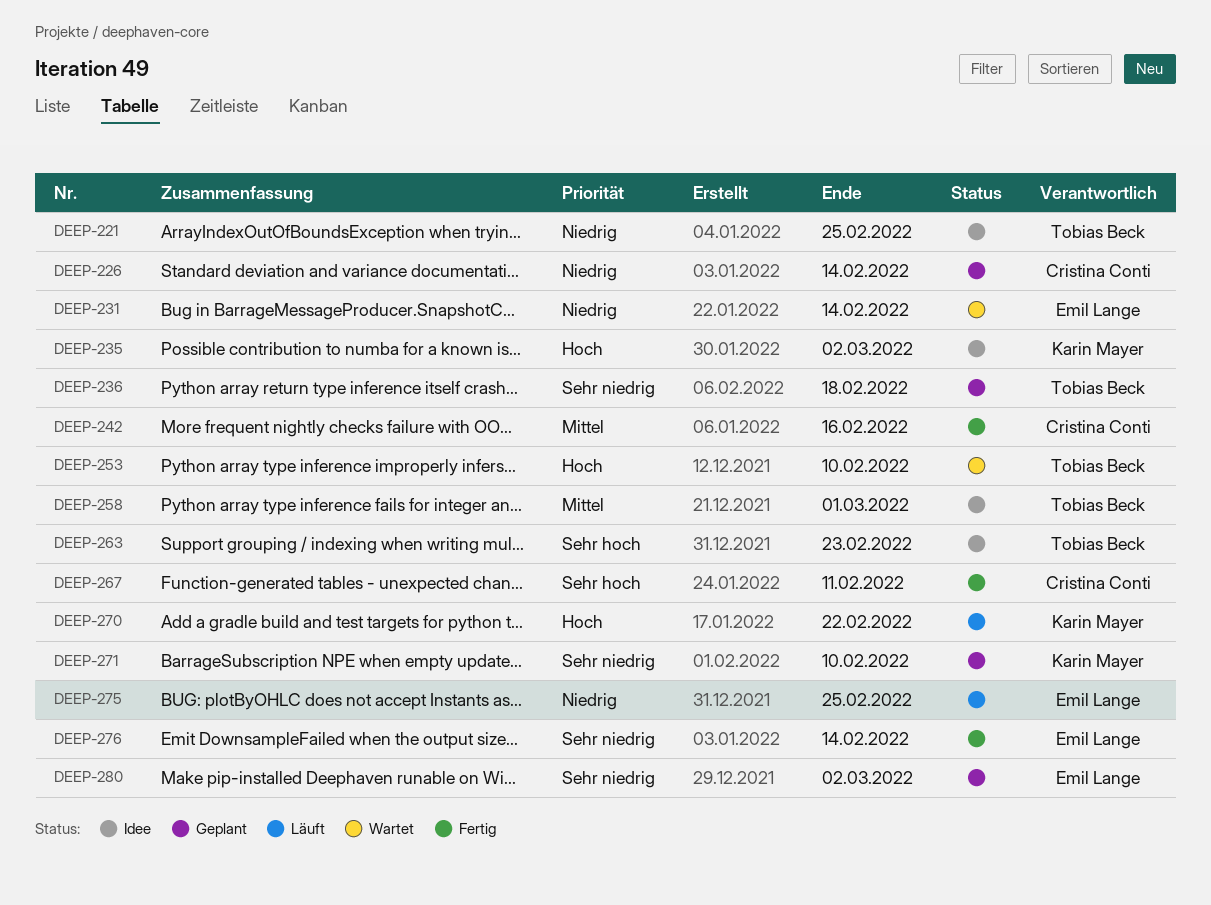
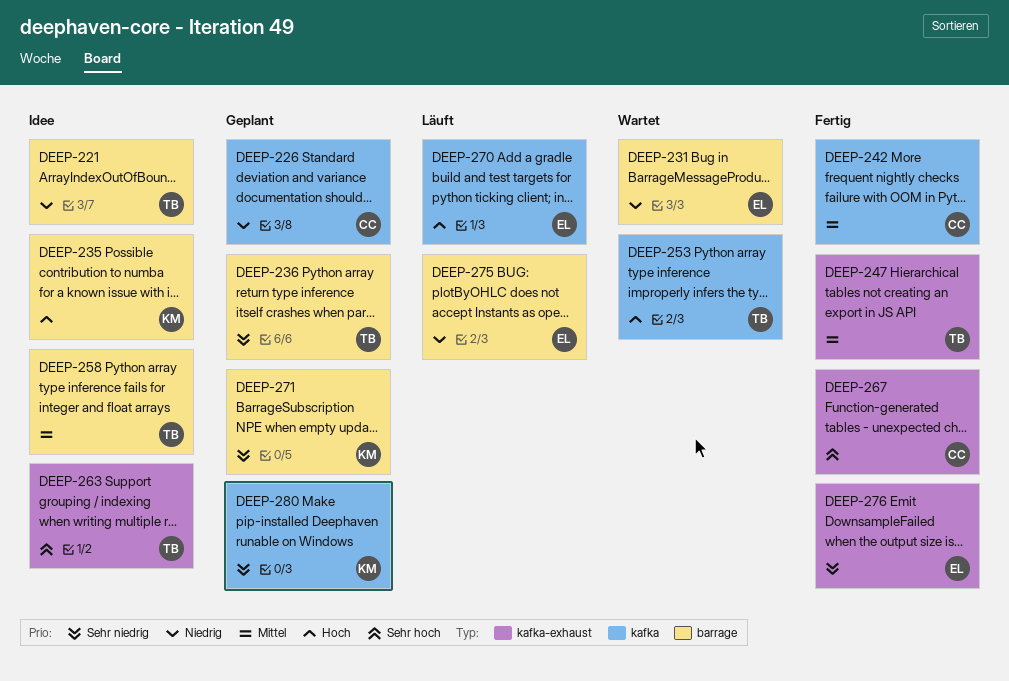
DEEP-247: none -> present
DEEP-270, owner: Karin Mayer -> Emil Lange
DEEP-280, owner: Emil Lange -> Karin Mayer

